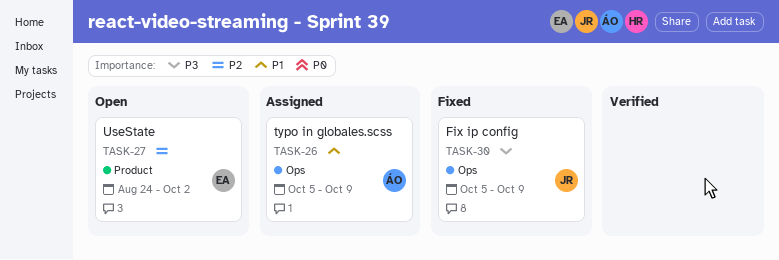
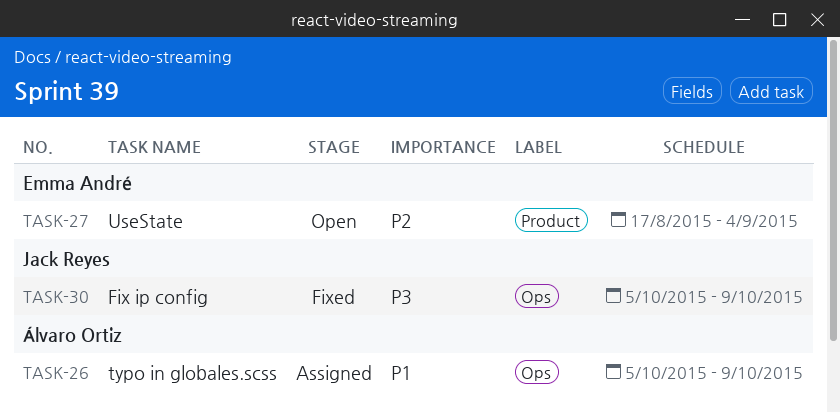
TASK-27, start: Aug 24 -> Aug 17
TASK-27, due: Oct 2 -> Sep 4

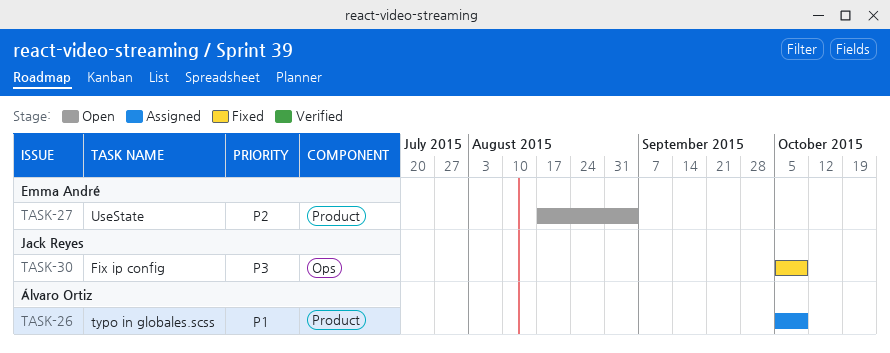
TASK-26, label: Ops -> Product

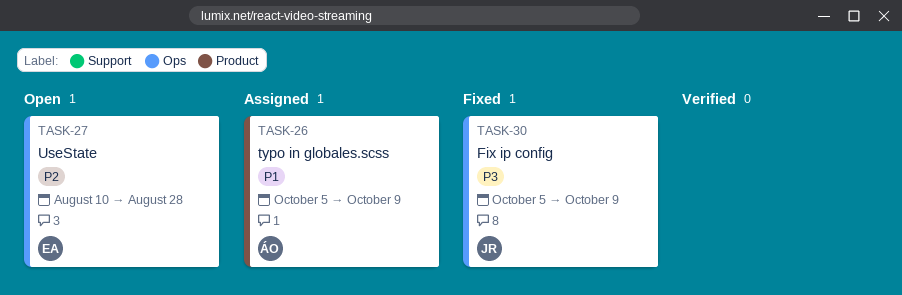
TASK-27, label: Product -> Ops
TASK-27, start: Aug 17 -> Aug 10
TASK-27, due: Sep 4 -> Aug 28

